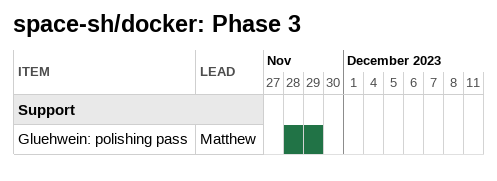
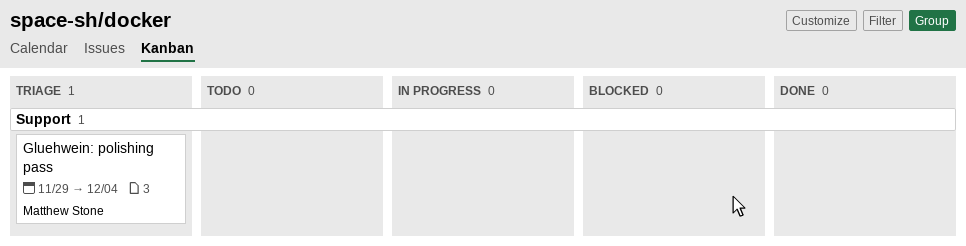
Gluehwein: polishing pass, start: Nov 28 -> Nov 29
Gluehwein: polishing pass, due: Nov 29 -> Dec 4

